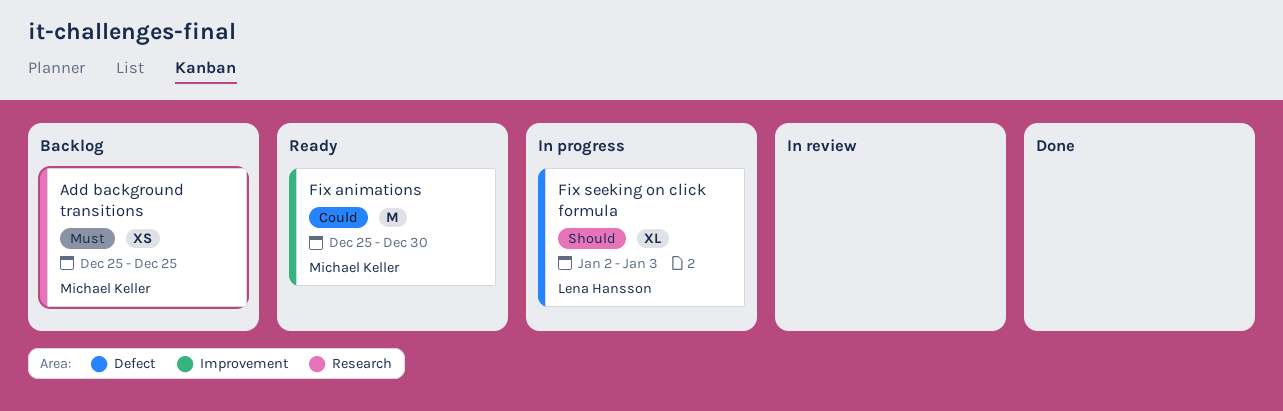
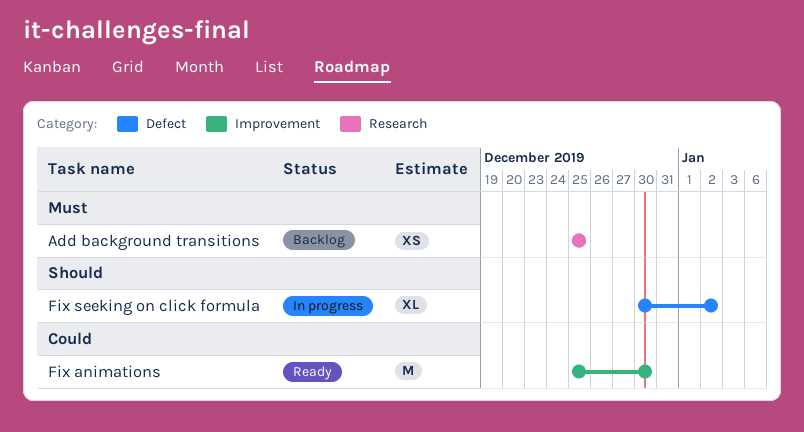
Fix seeking on click formula, start: Jan 2 -> Dec 30
Fix seeking on click formula, due: Jan 3 -> Jan 2

